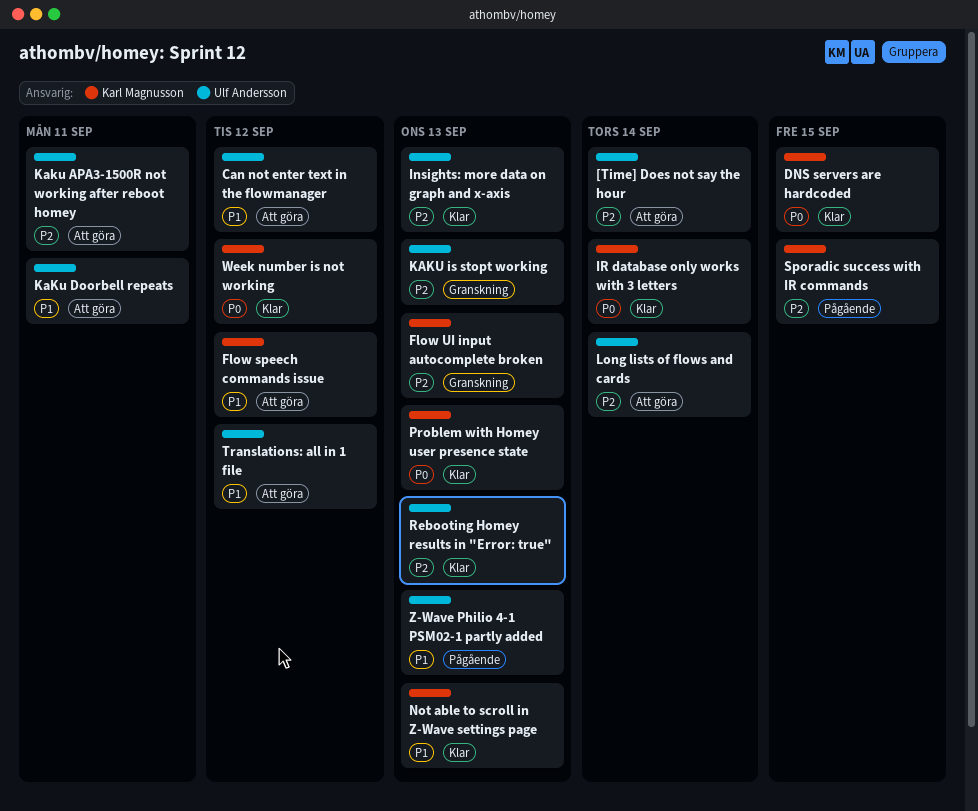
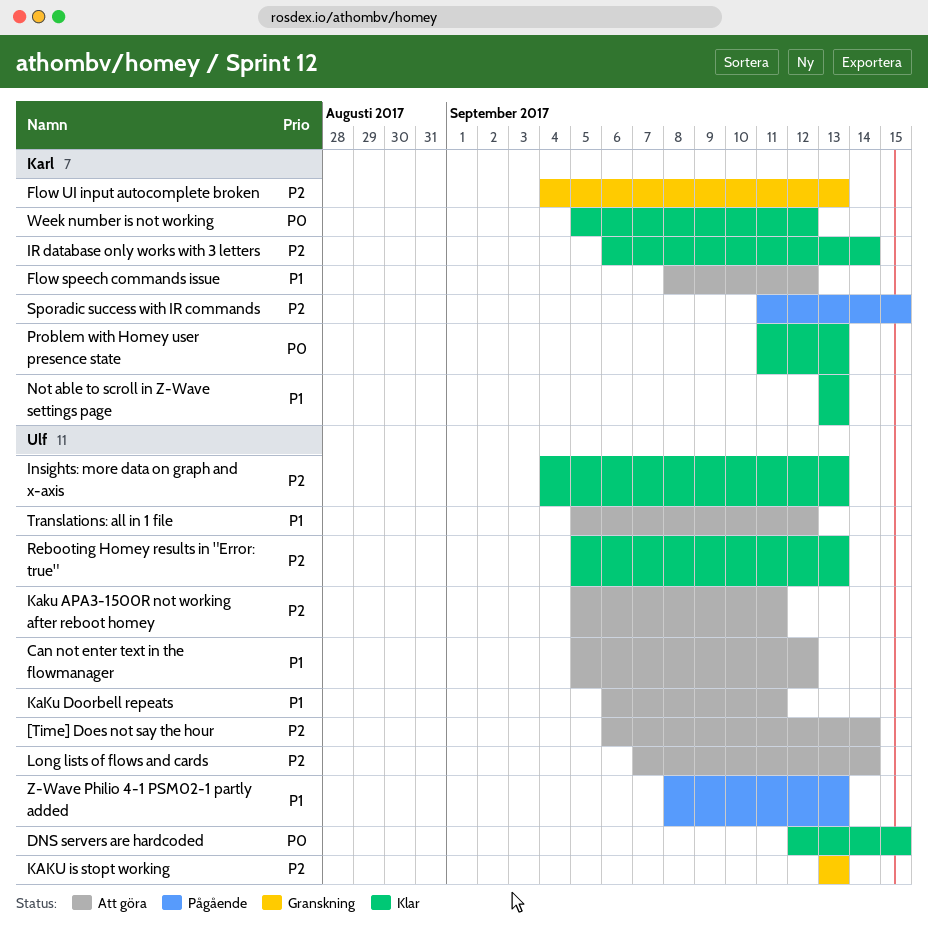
DNS servers are hardcoded, owner: Karl Magnusson -> Ulf Andersson
IR database only works with 3 letters, priority: P0 -> P2

